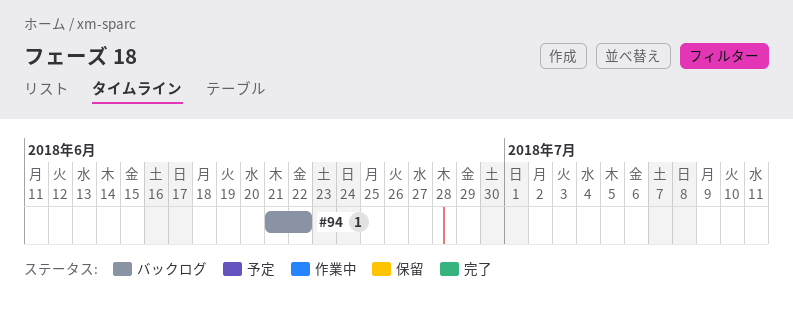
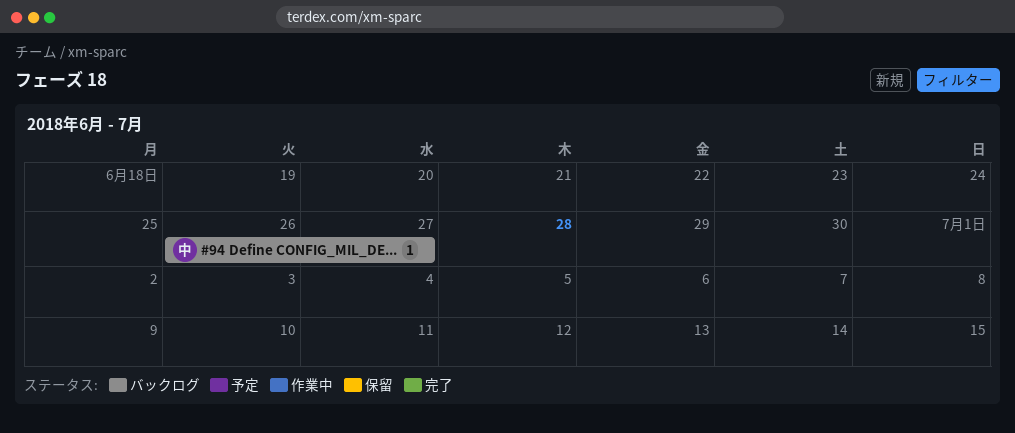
#94, start: Jun 21 -> Jun 26
#94, due: Jun 22 -> Jun 27

